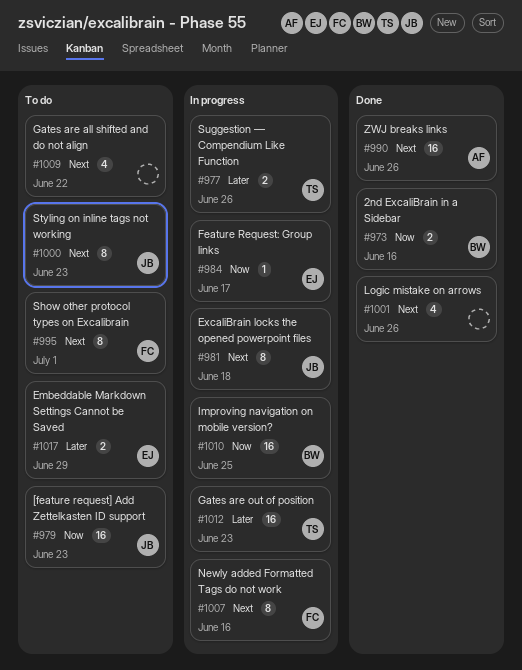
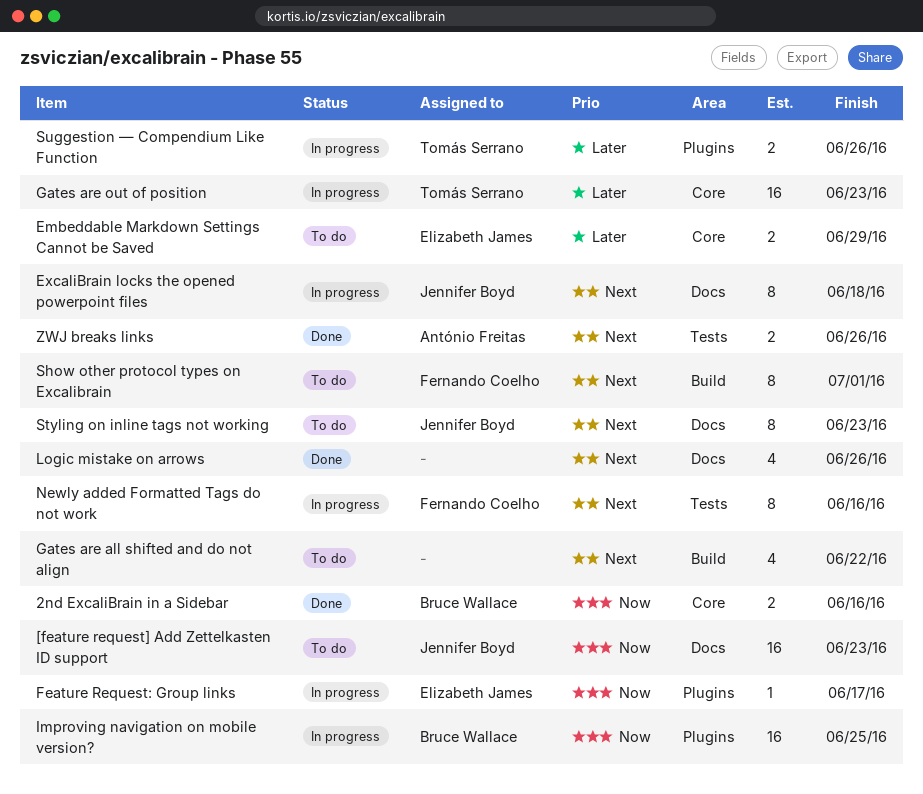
ZWJ breaks links, estimate: 16 -> 2

